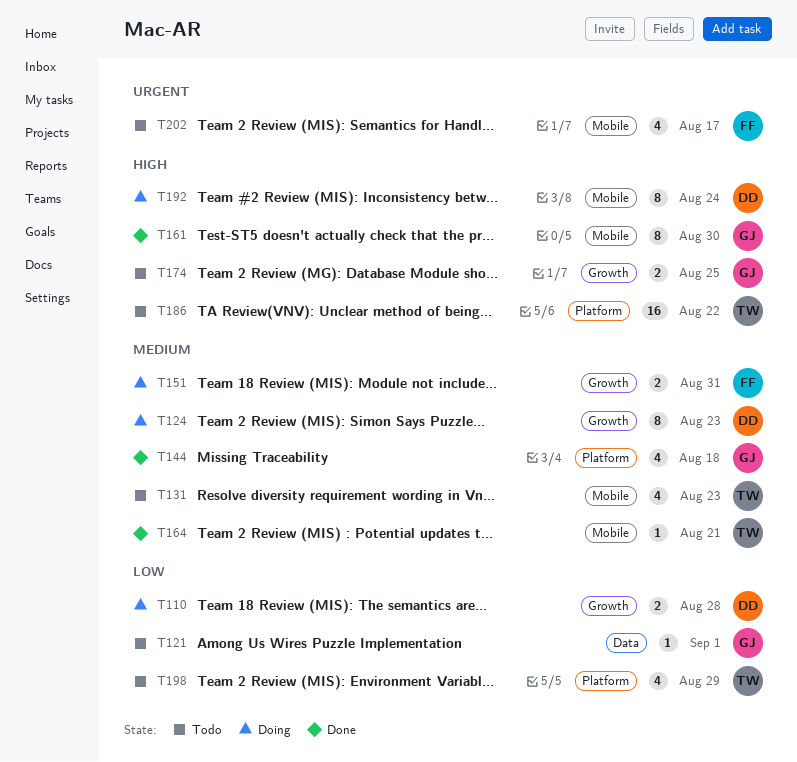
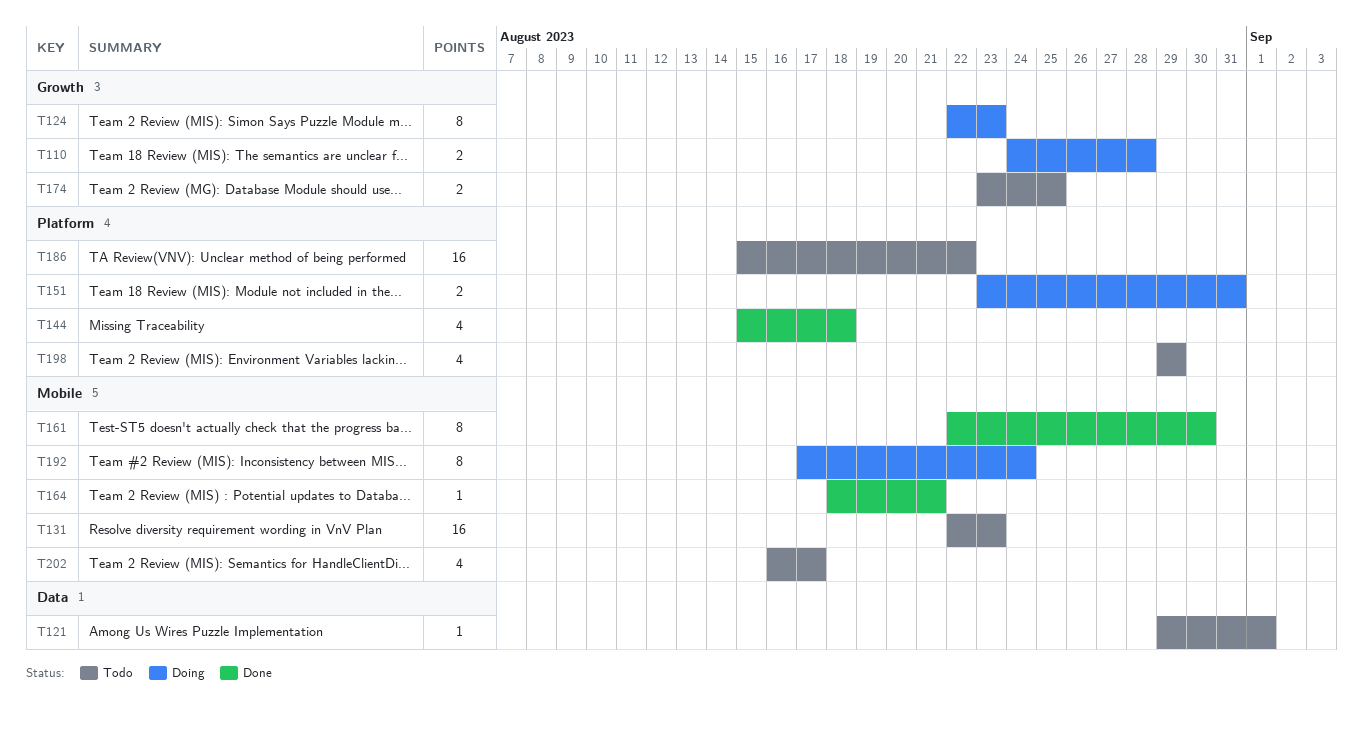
T131, estimate: 4 -> 16
T151, label: Growth -> Platform

